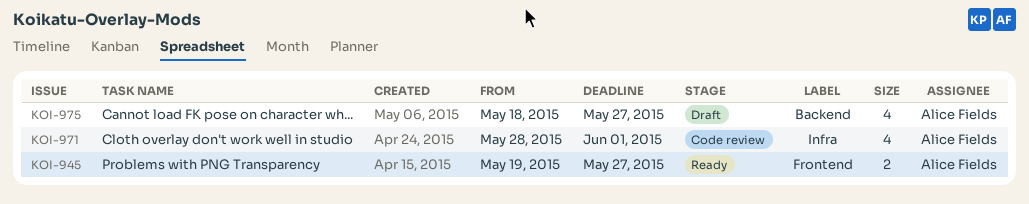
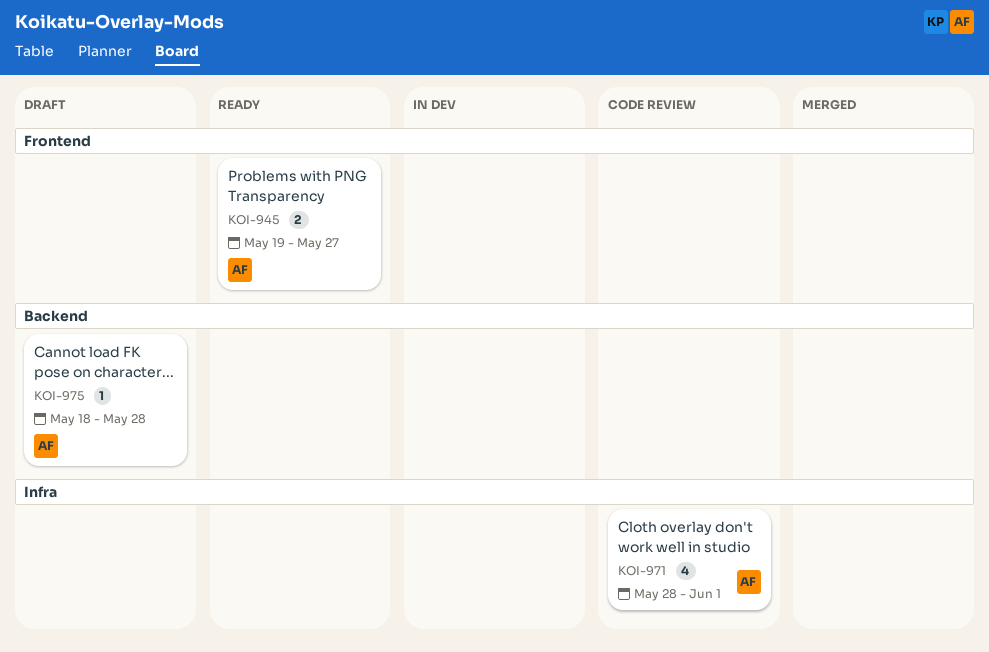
KOI-975, estimate: 4 -> 1
KOI-975, due: May 27 -> May 28

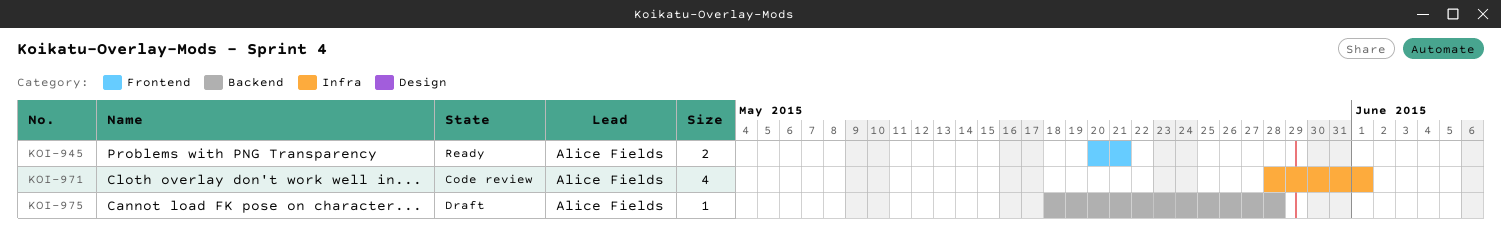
KOI-945, start: May 19 -> May 20
KOI-945, due: May 27 -> May 21

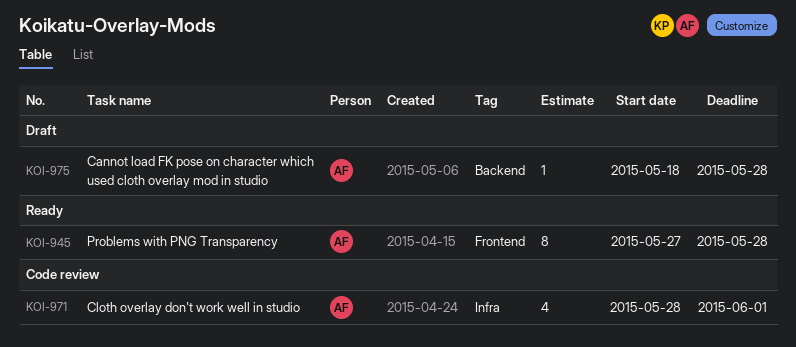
KOI-945, estimate: 2 -> 8
KOI-945, start: May 20 -> May 27
KOI-945, due: May 21 -> May 28

